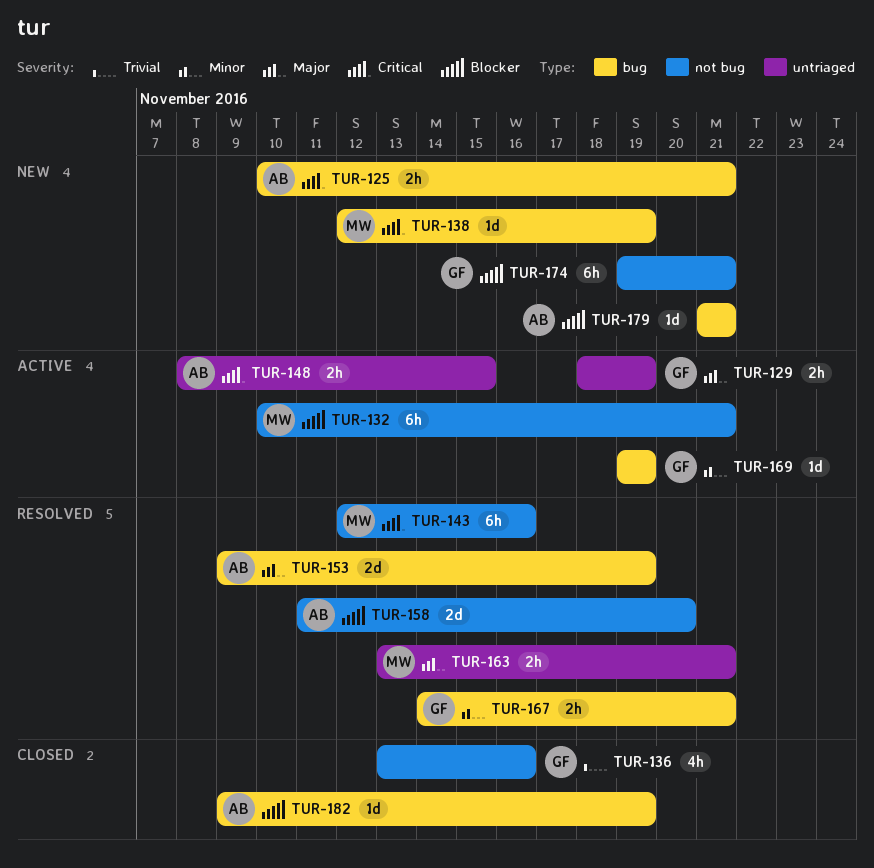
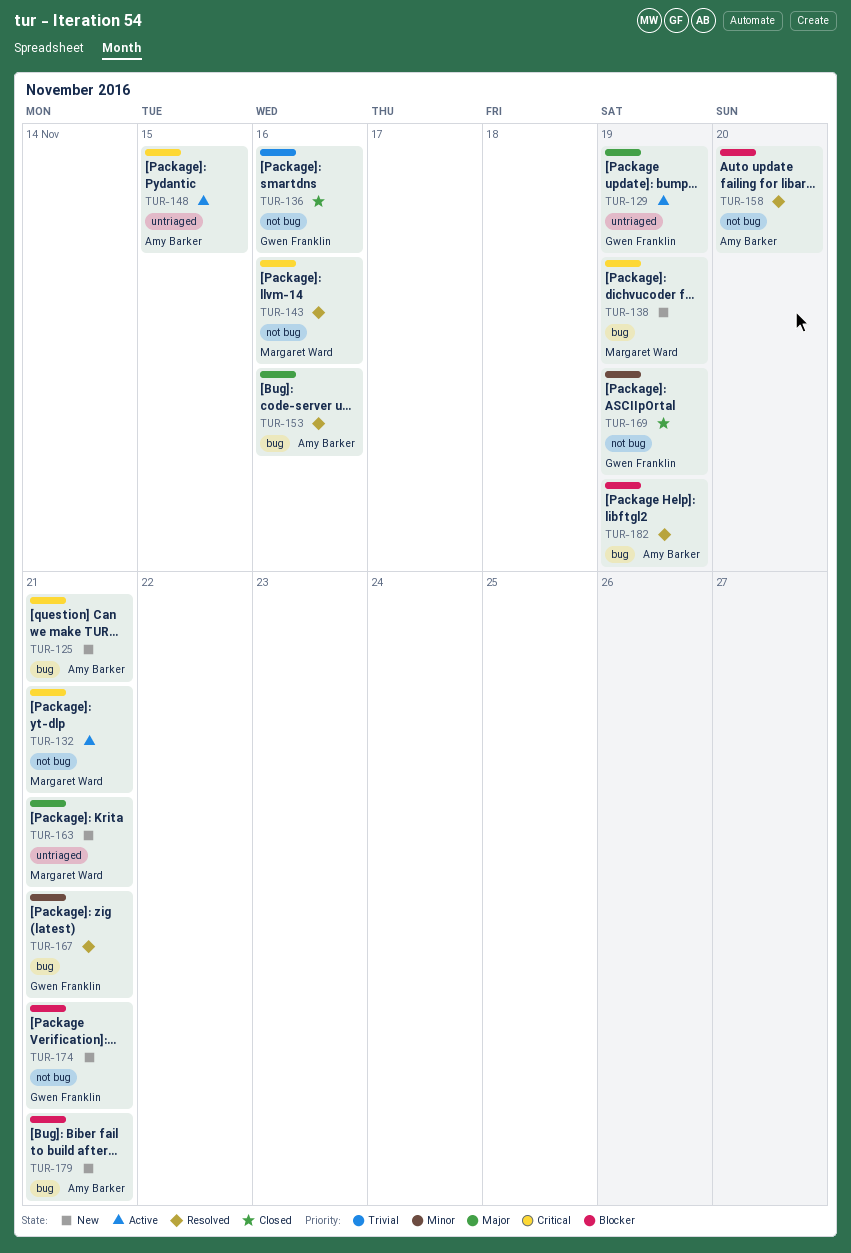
TUR-132, priority: Blocker -> Critical
TUR-153, due: Nov 19 -> Nov 16
TUR-163, status: Resolved -> New
TUR-169, status: Active -> Closed
TUR-169, label: bug -> not bug
TUR-182, status: Closed -> Resolved

